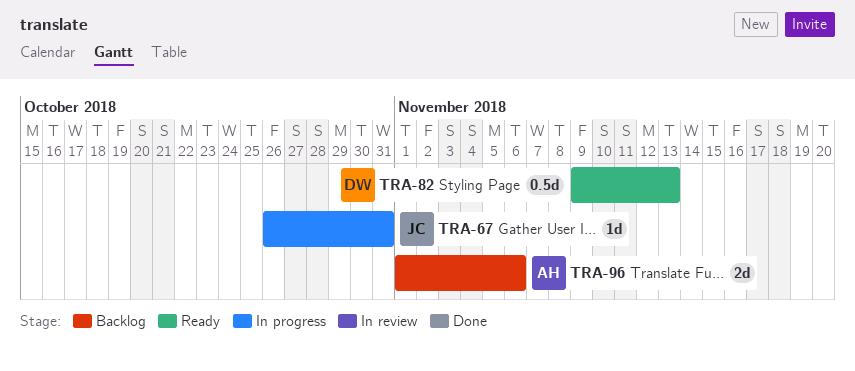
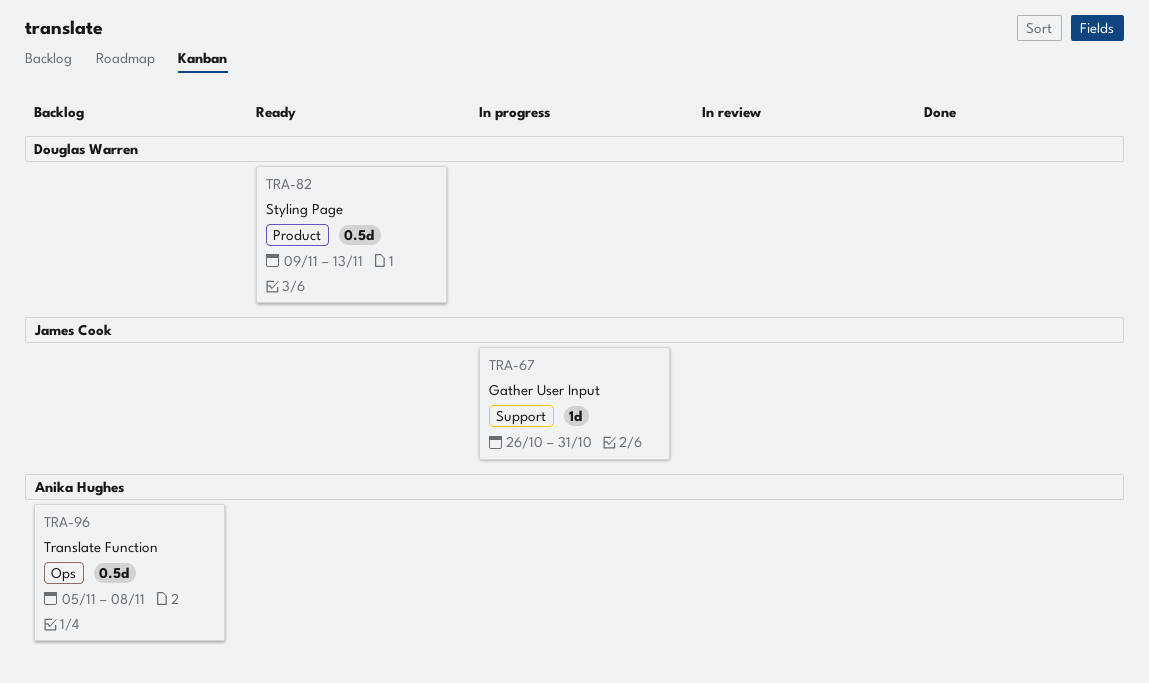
TRA-96, estimate: 2d -> 0.5d
TRA-96, start: Nov 1 -> Nov 5
TRA-96, due: Nov 6 -> Nov 8

